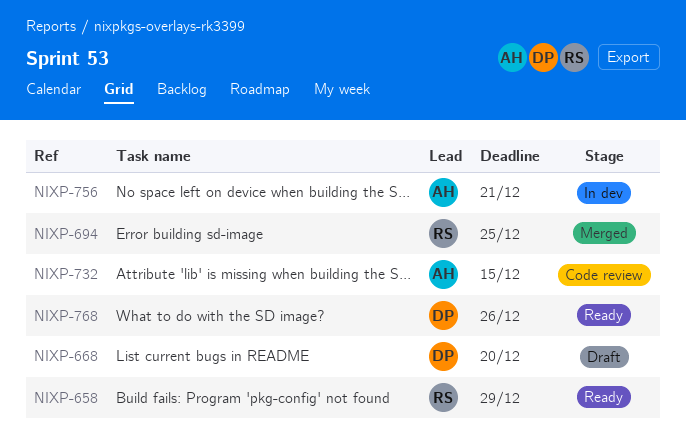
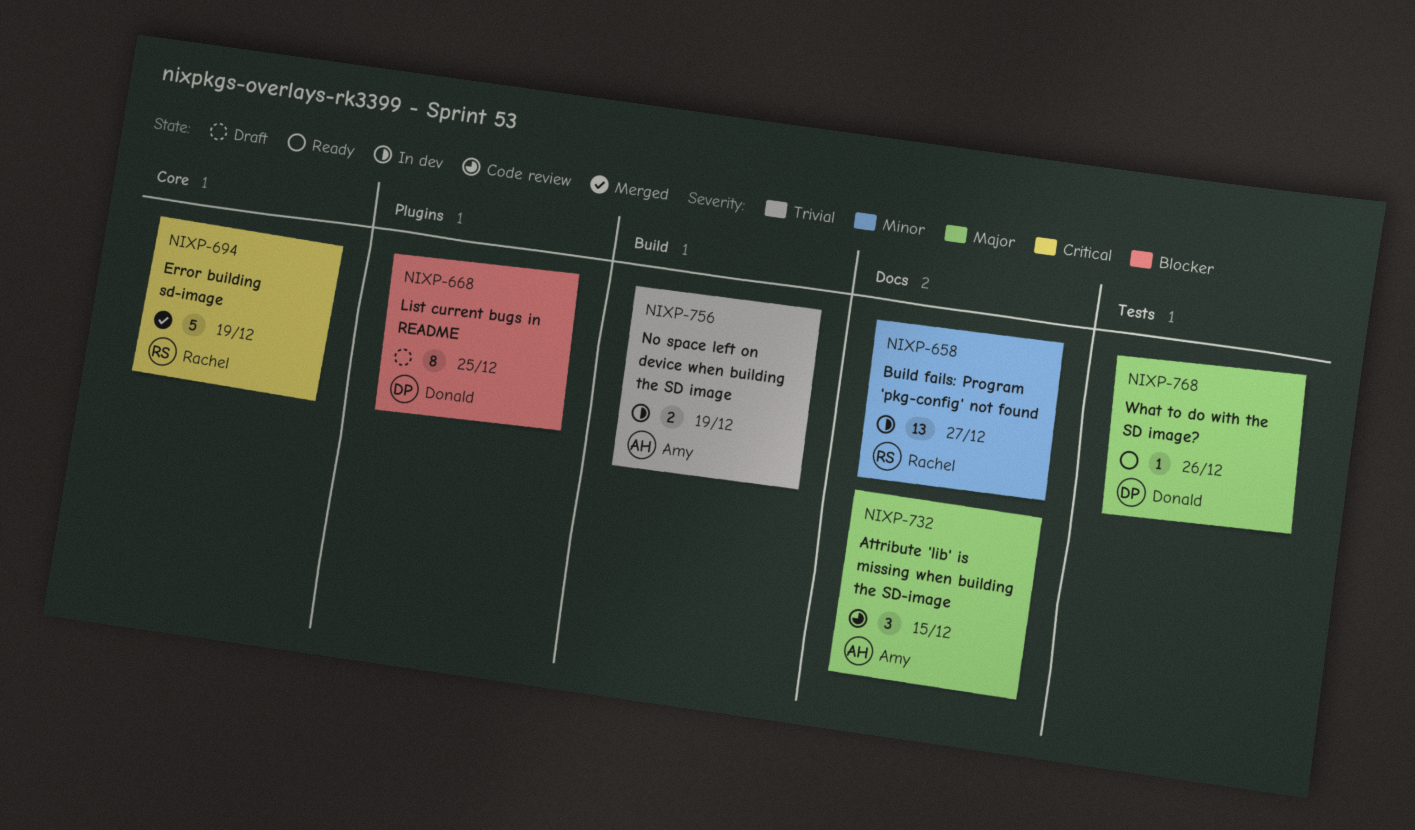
NIXP-658, status: Ready -> In dev
NIXP-658, due: Dec 29 -> Dec 27
NIXP-668, due: Dec 20 -> Dec 25
NIXP-694, due: Dec 25 -> Dec 19
NIXP-756, due: Dec 21 -> Dec 19

